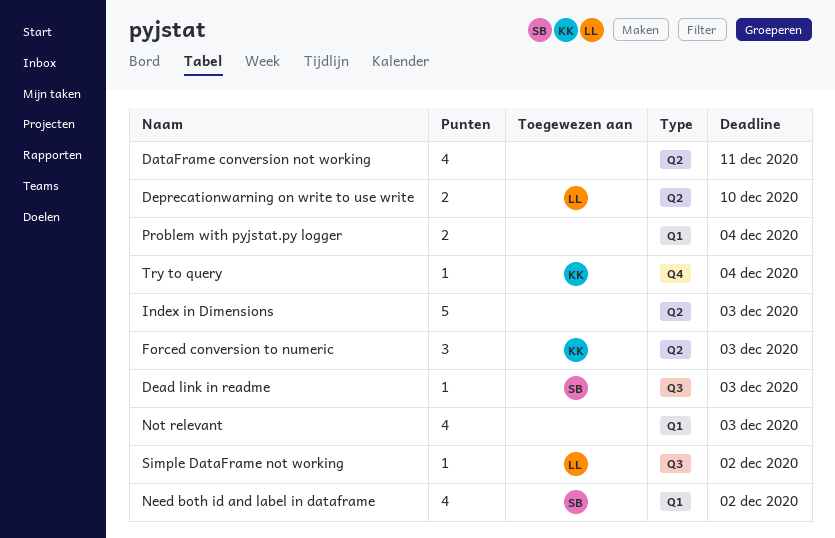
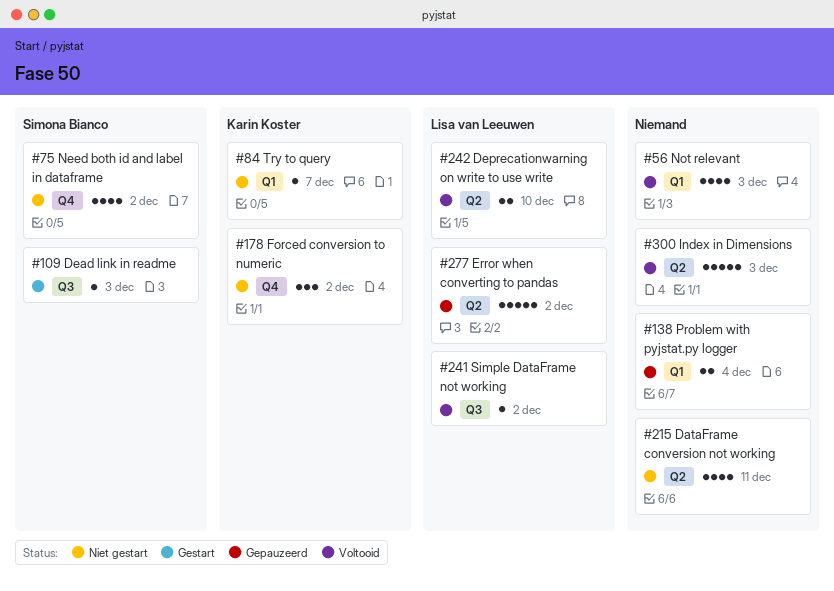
Error when converting to pandas: none -> present
Forced conversion to numeric, label: Q2 -> Q4
Forced conversion to numeric, due: Dec 3 -> Dec 2
Need both id and label in dataframe, label: Q1 -> Q4
Try to query, label: Q4 -> Q1
Try to query, due: Dec 4 -> Dec 7

